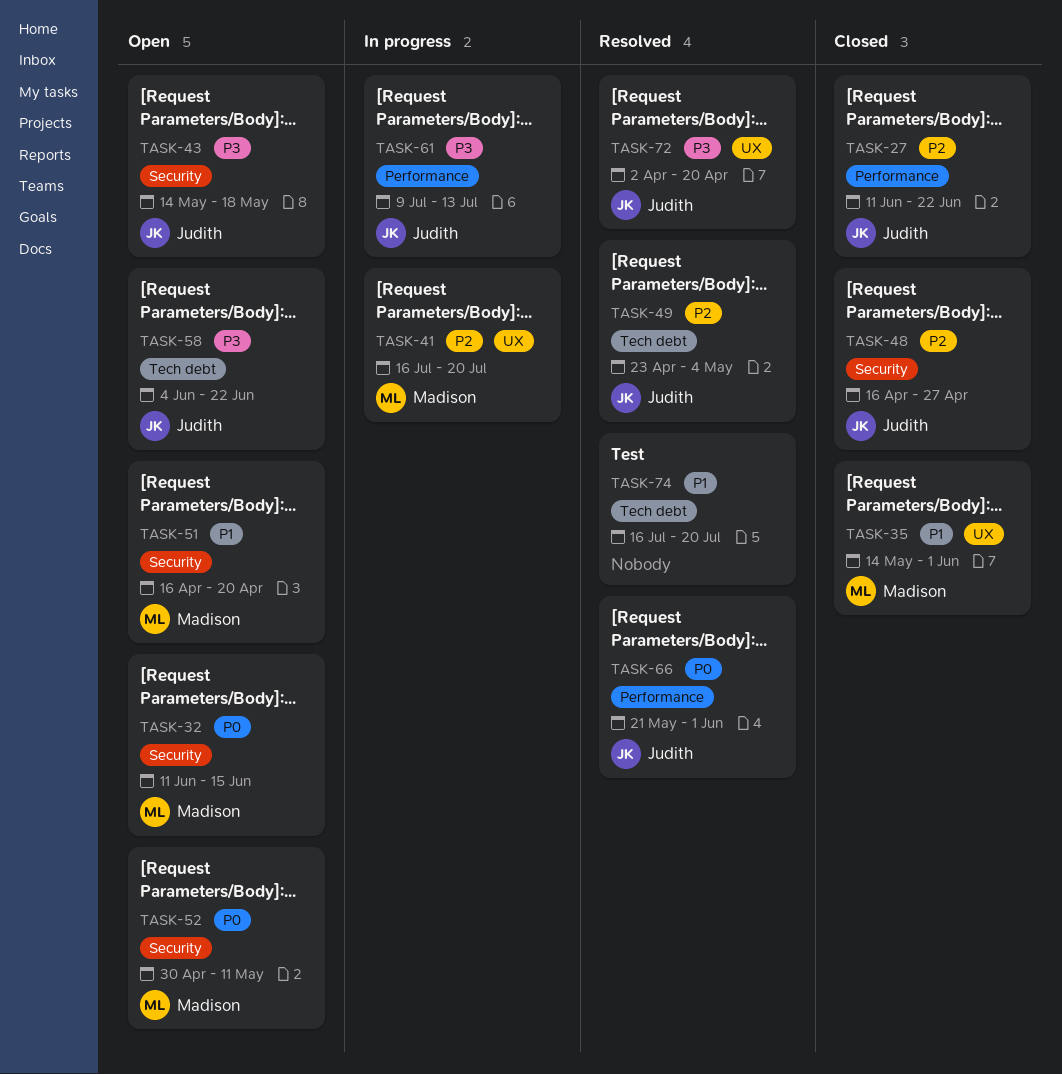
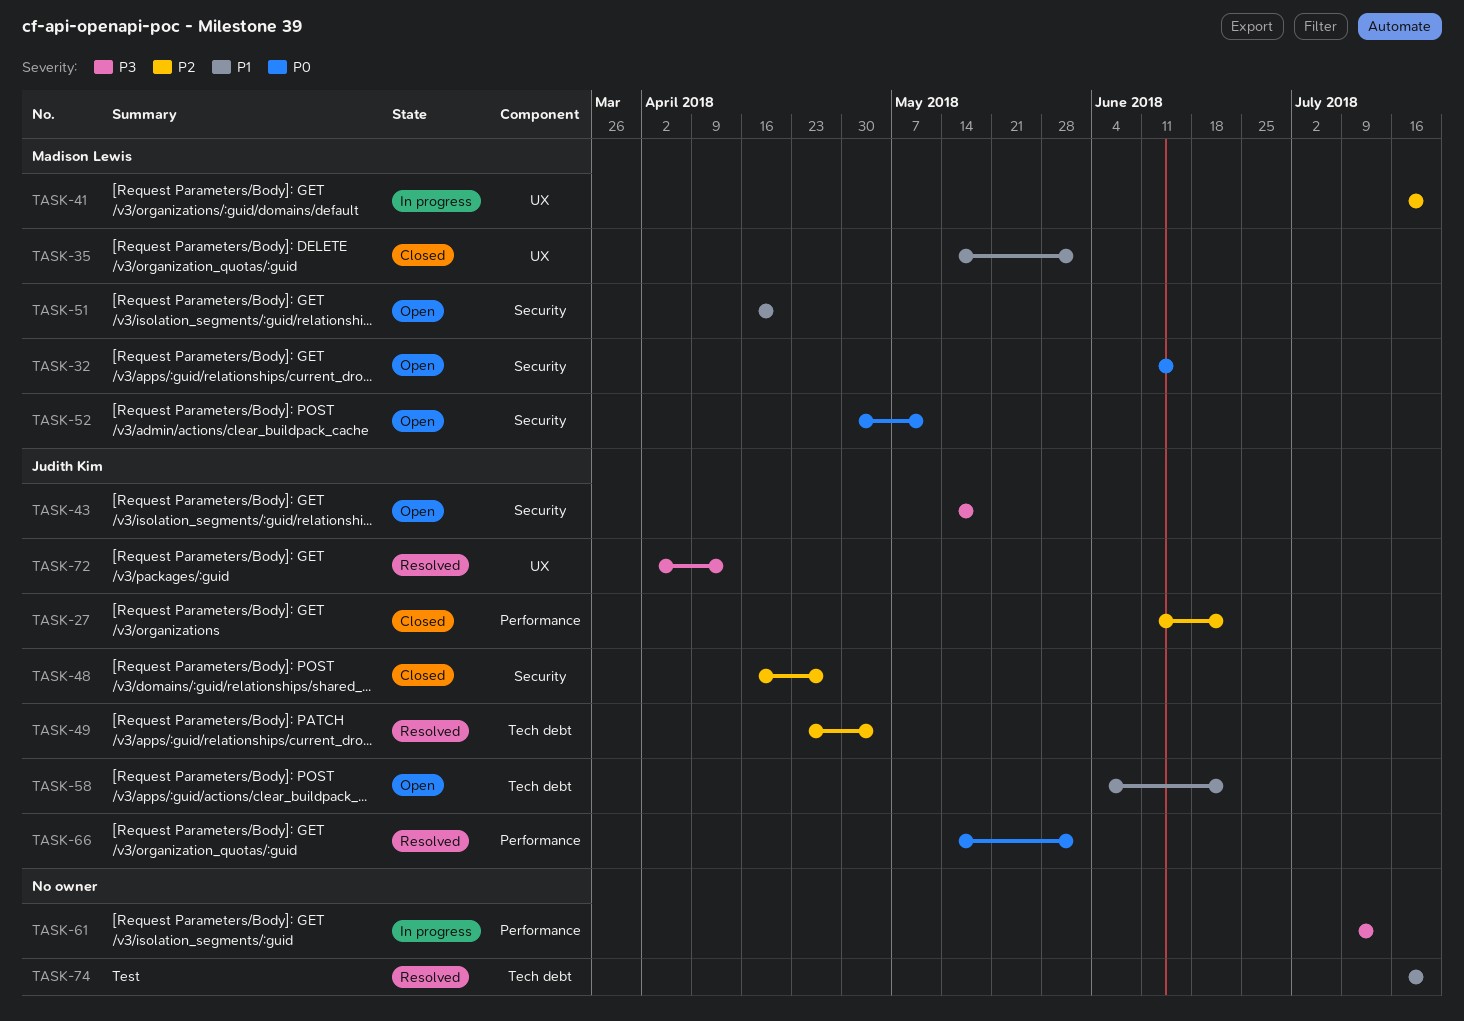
TASK-58, priority: P3 -> P1
TASK-61, owner: Judith Kim -> none
TASK-66, start: May 21 -> May 14
TASK-72, due: Apr 20 -> Apr 13

